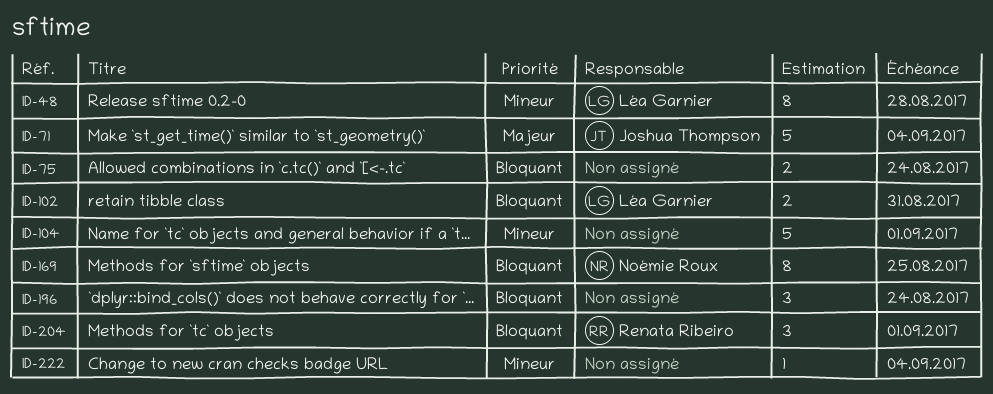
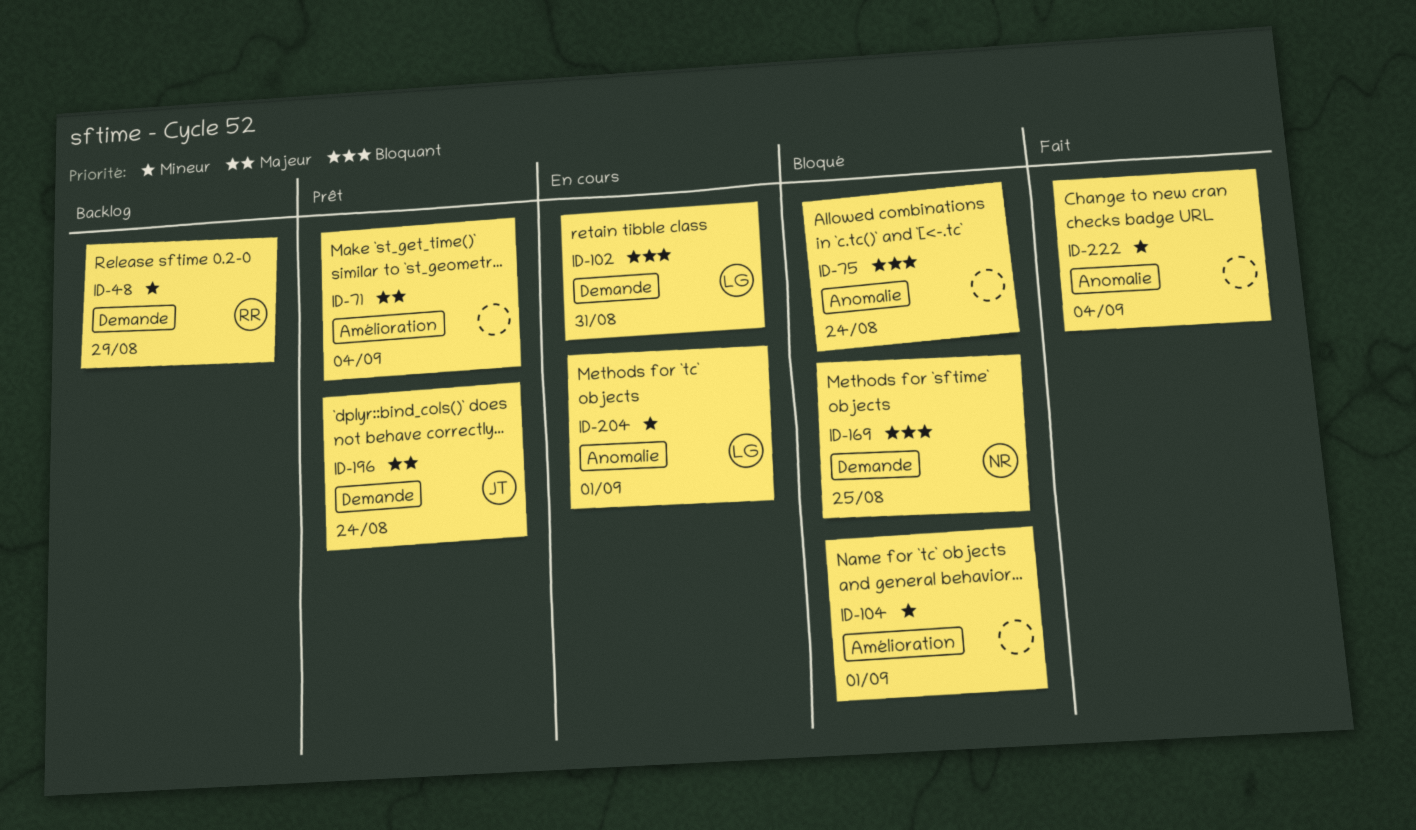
ID-48, owner: Léa Garnier -> Renata Ribeiro
ID-48, due: Aug 28 -> Aug 29
ID-71, owner: Joshua Thompson -> none
ID-196, owner: none -> Joshua Thompson
ID-196, priority: Bloquant -> Majeur
ID-204, owner: Renata Ribeiro -> Léa Garnier
ID-204, priority: Bloquant -> Mineur

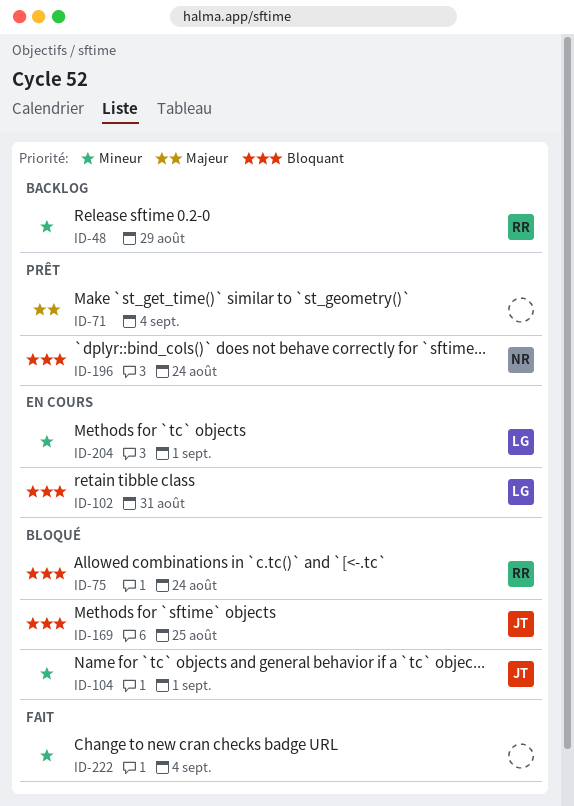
ID-75, owner: none -> RR
ID-104, owner: none -> JT
ID-169, owner: NR -> JT
ID-196, owner: JT -> NR
ID-196, priority: Majeur -> Bloquant

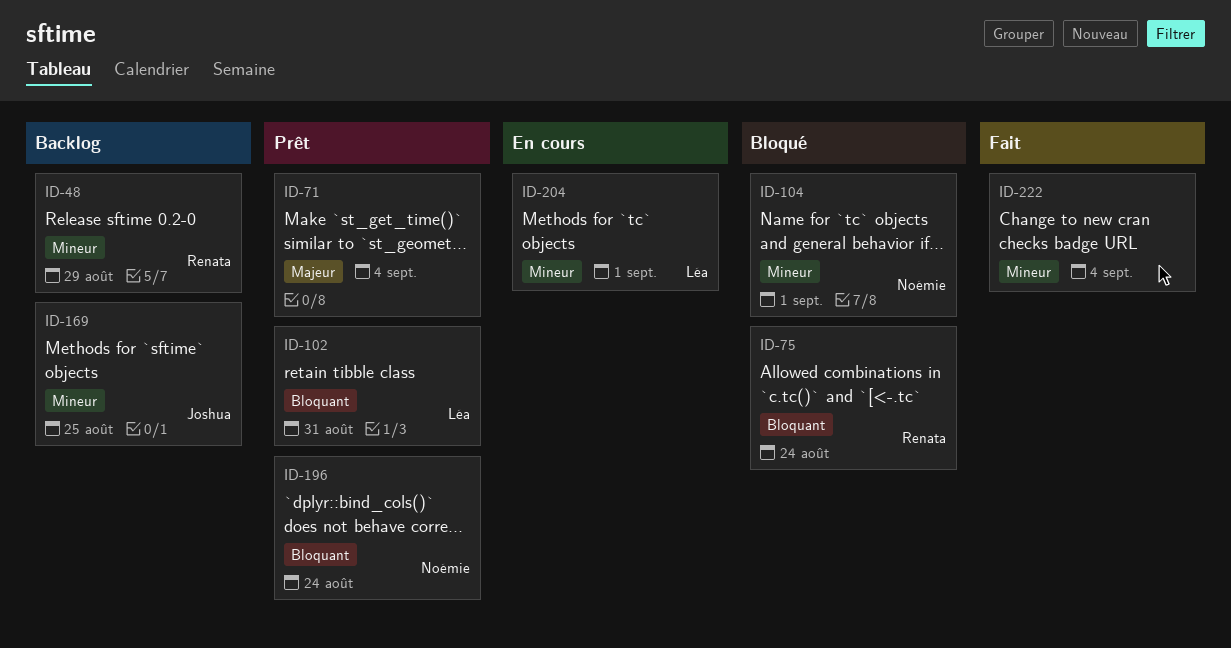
ID-102, status: En cours -> Prêt
ID-104, owner: Joshua -> Noémie
ID-169, status: Bloqué -> Backlog
ID-169, priority: Bloquant -> Mineur

